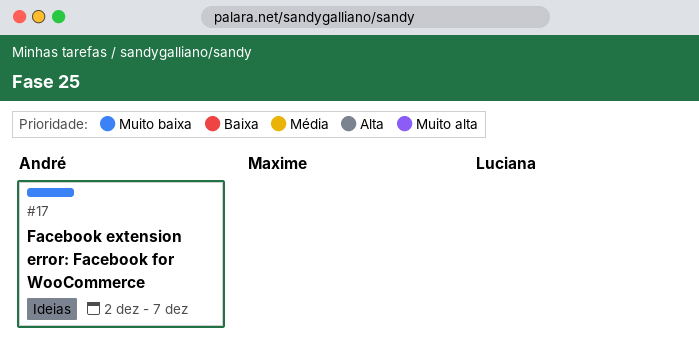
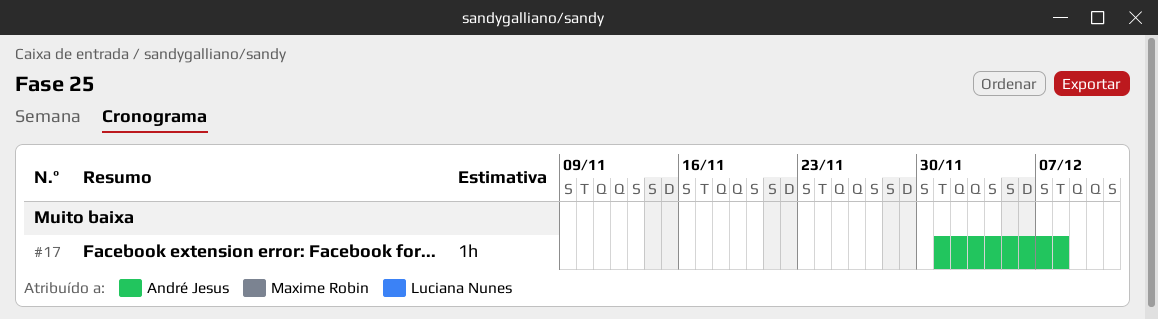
#17, start: Dec 2 -> Dec 1
#17, due: Dec 7 -> Dec 8

